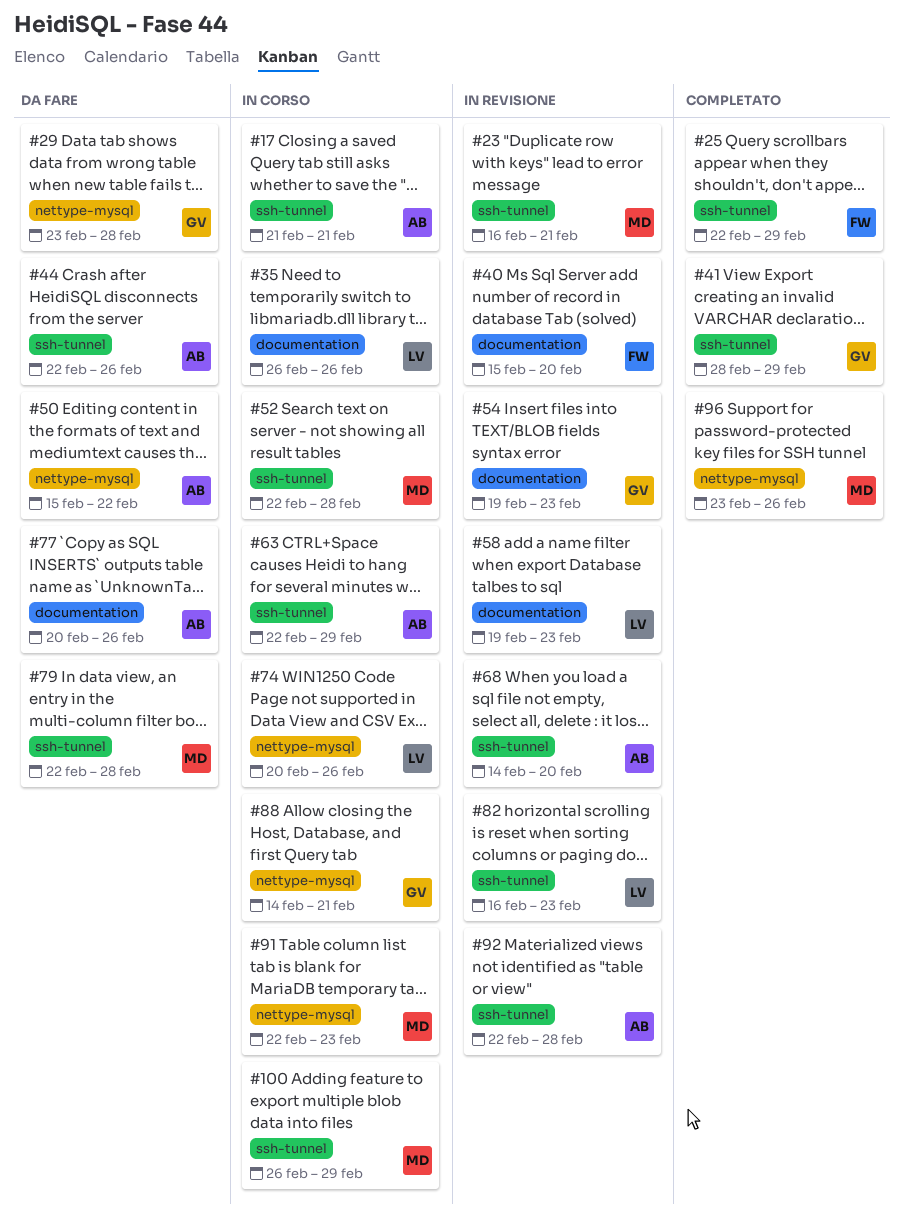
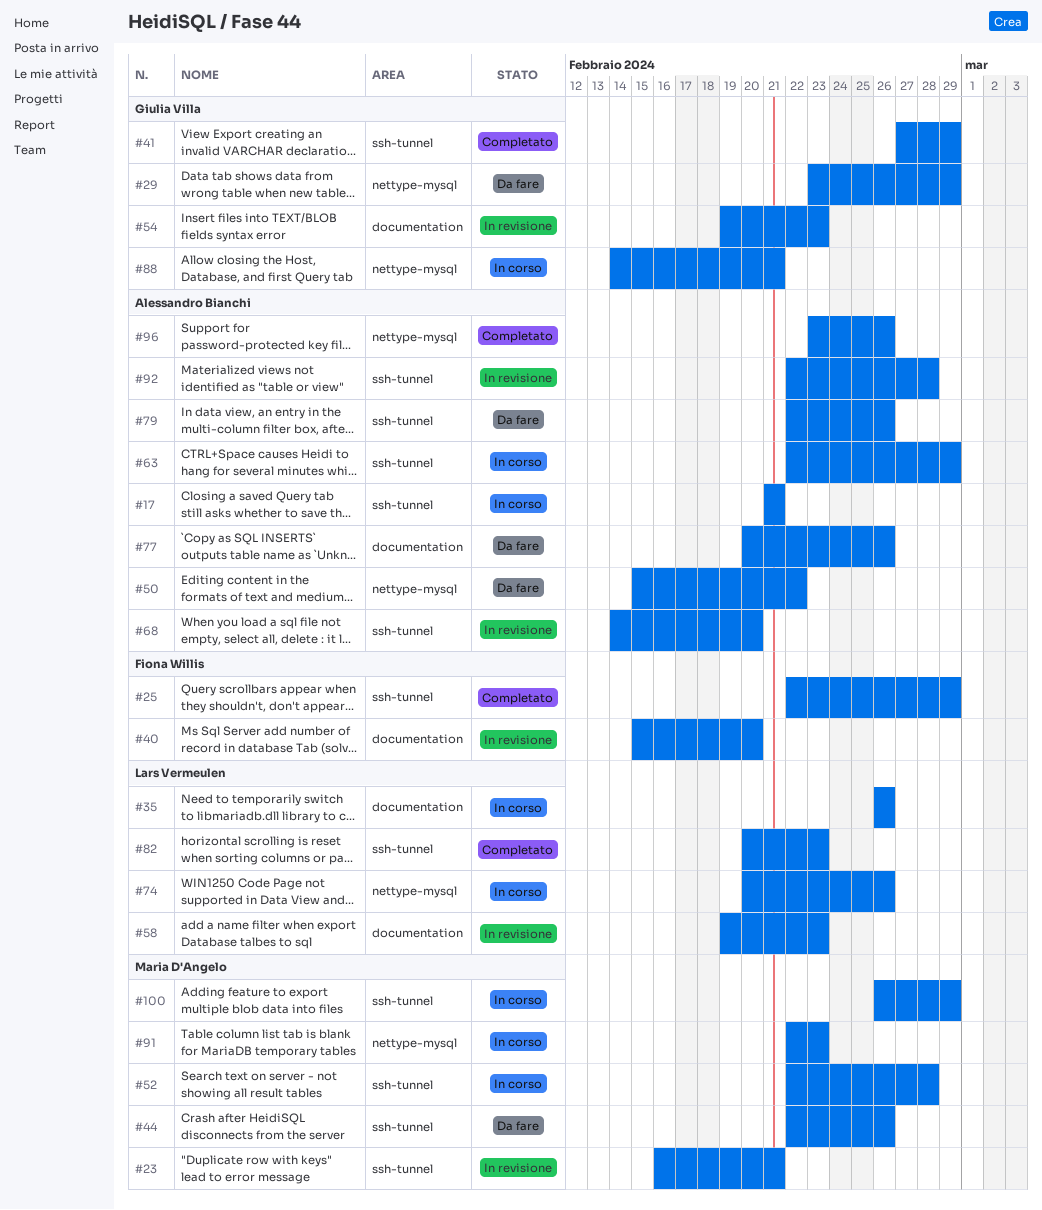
#29, due: Feb 28 -> Feb 29
#41, start: Feb 28 -> Feb 27
#44, owner: Alessandro Bianchi -> Maria D'Angelo
#79, owner: Maria D'Angelo -> Alessandro Bianchi
#79, due: Feb 28 -> Feb 26
#82, status: In revisione -> Completato
#82, start: Feb 16 -> Feb 20
#96, owner: Maria D'Angelo -> Alessandro Bianchi

